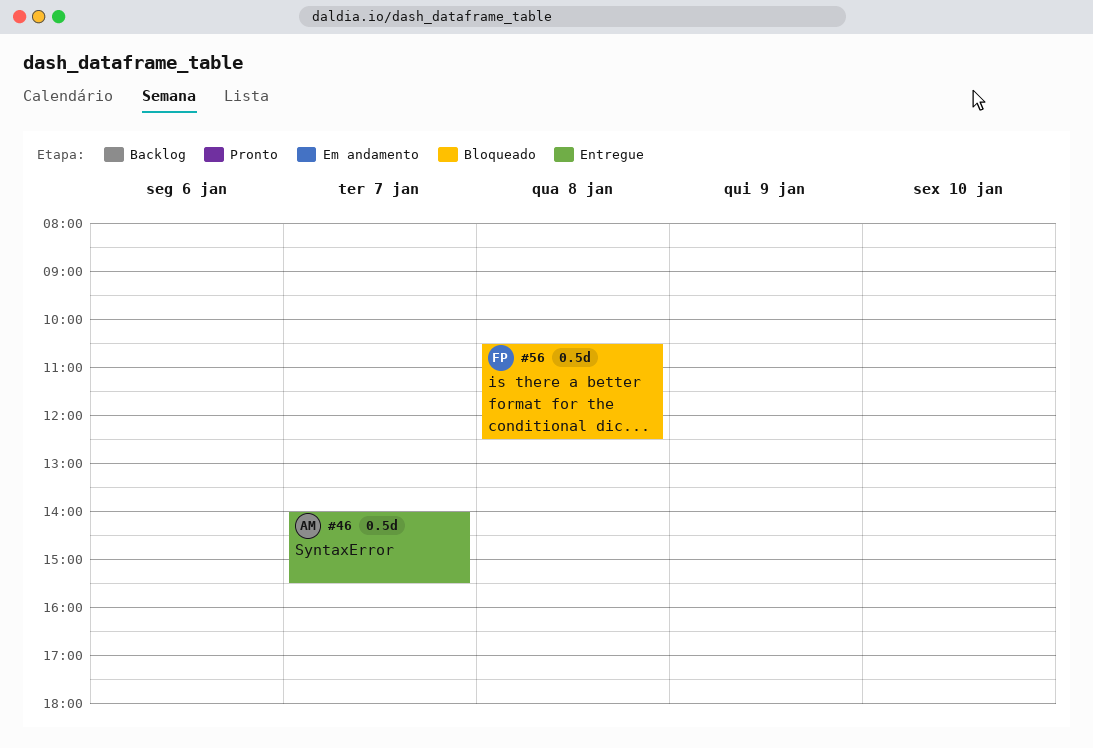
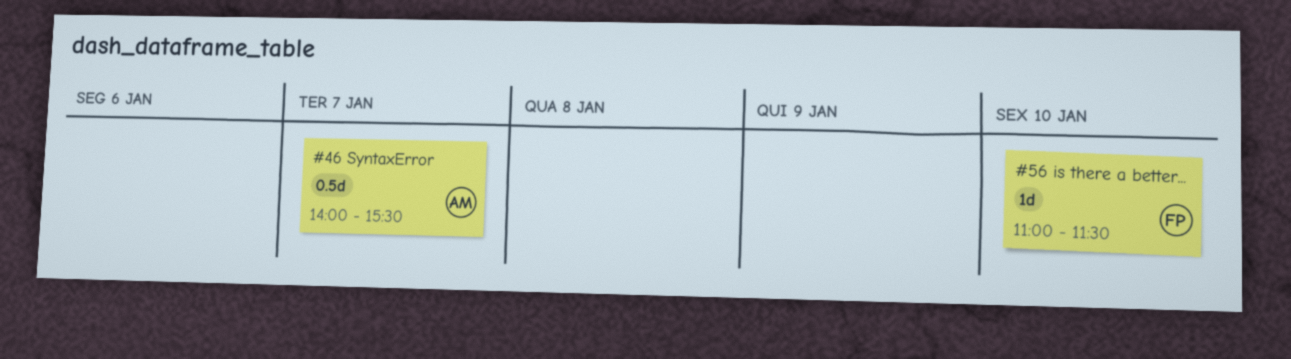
#56, estimate: 0.5d -> 1d
#56, day: Jan 8 -> Jan 10
#56, begins: 10:30 -> 11:00
#56, ends: 12:30 -> 11:30

